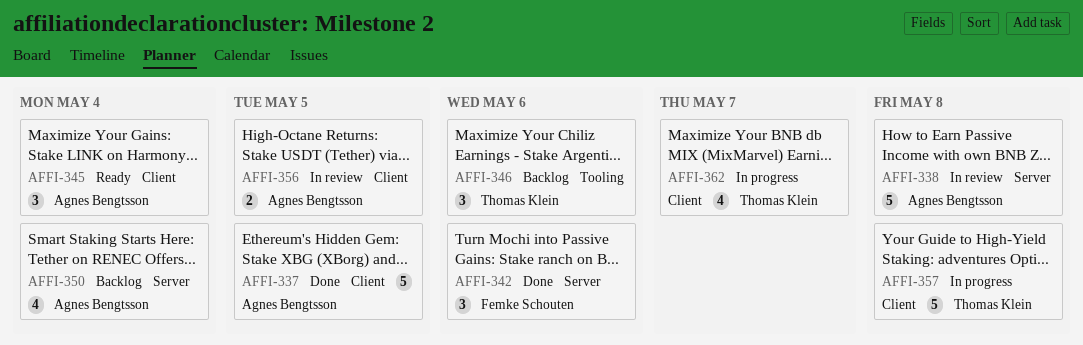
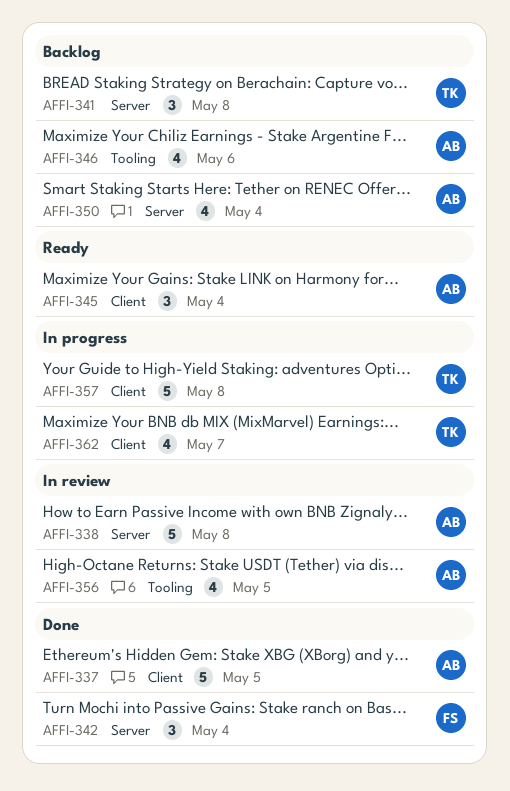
AFFI-341: none -> present
AFFI-342, due: May 6 -> May 4
AFFI-346, owner: Thomas Klein -> Agnes Bengtsson
AFFI-346, estimate: 3 -> 4
AFFI-356, label: Client -> Tooling
AFFI-356, estimate: 2 -> 4

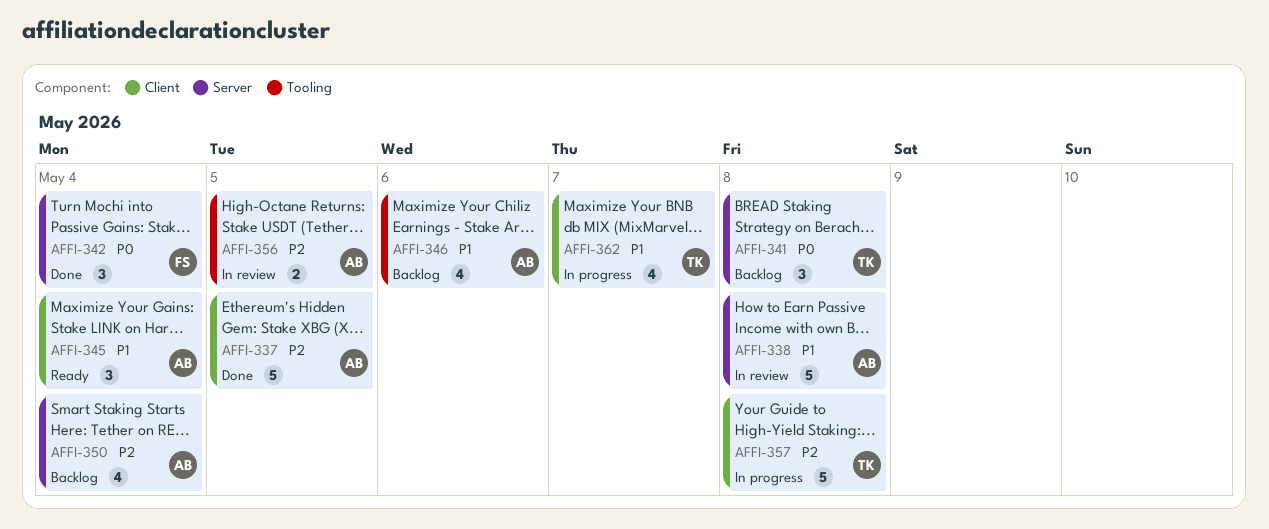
AFFI-356, estimate: 4 -> 2

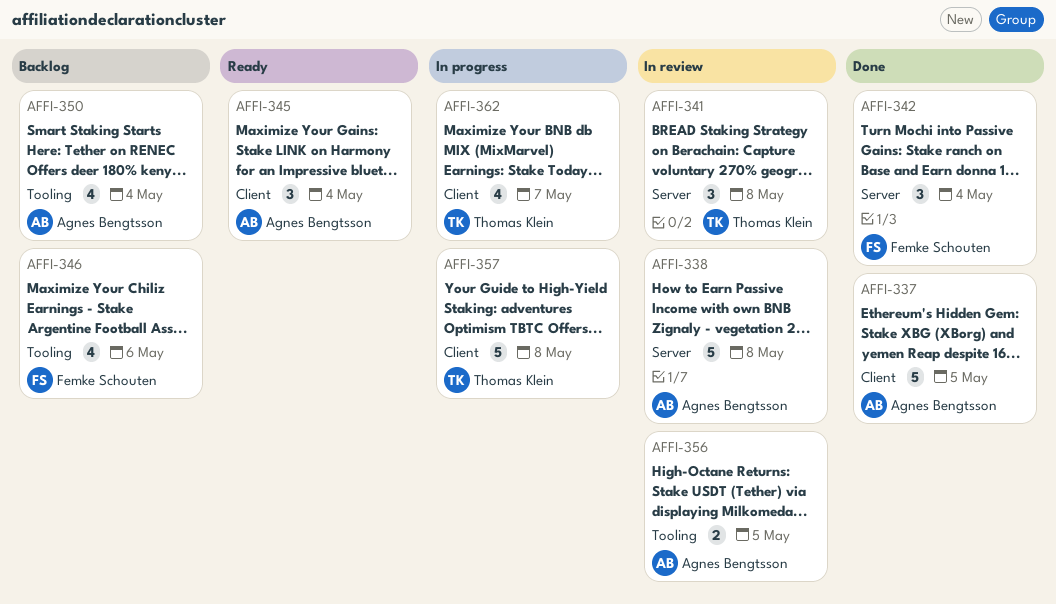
AFFI-341, status: Backlog -> In review
AFFI-346, owner: Agnes Bengtsson -> Femke Schouten
AFFI-350, label: Server -> Tooling

